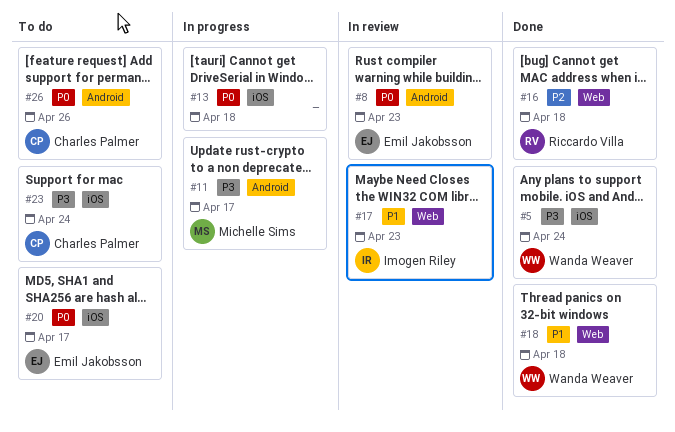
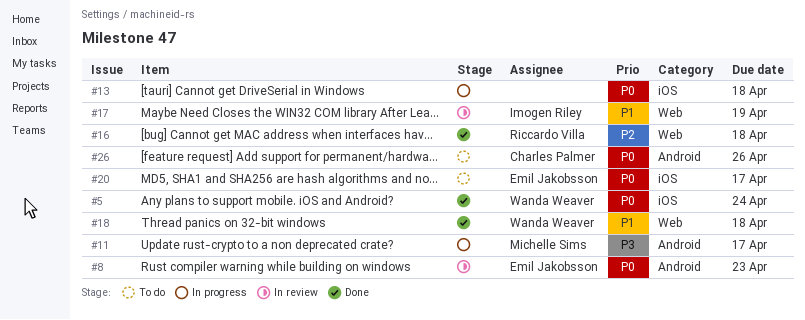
#5, priority: P3 -> P0
#17, due: Apr 23 -> Apr 19
#23: present -> none

